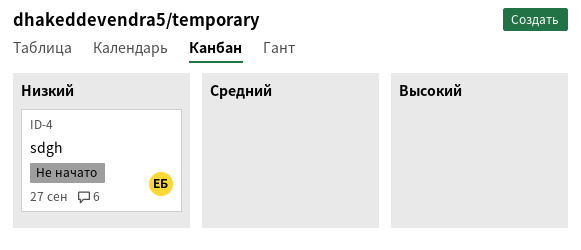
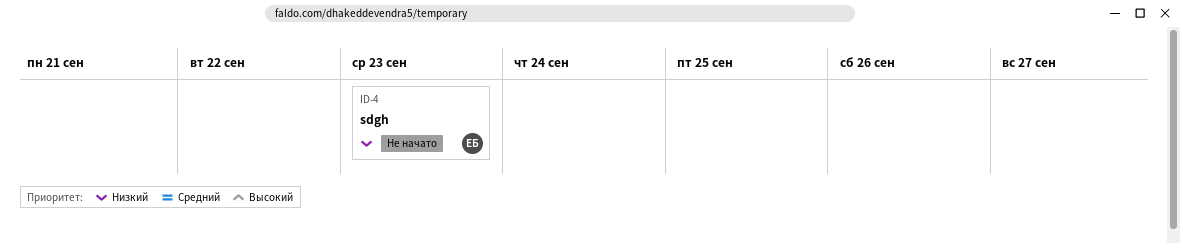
ID-4, due: Sep 27 -> Sep 23

